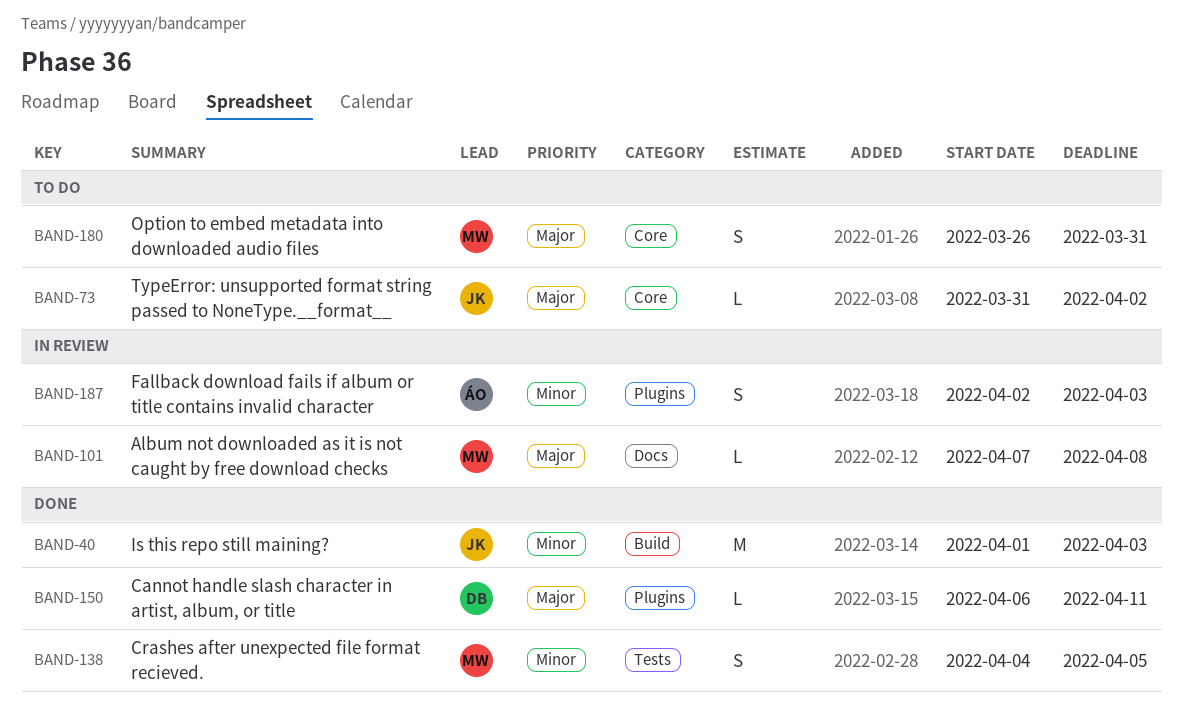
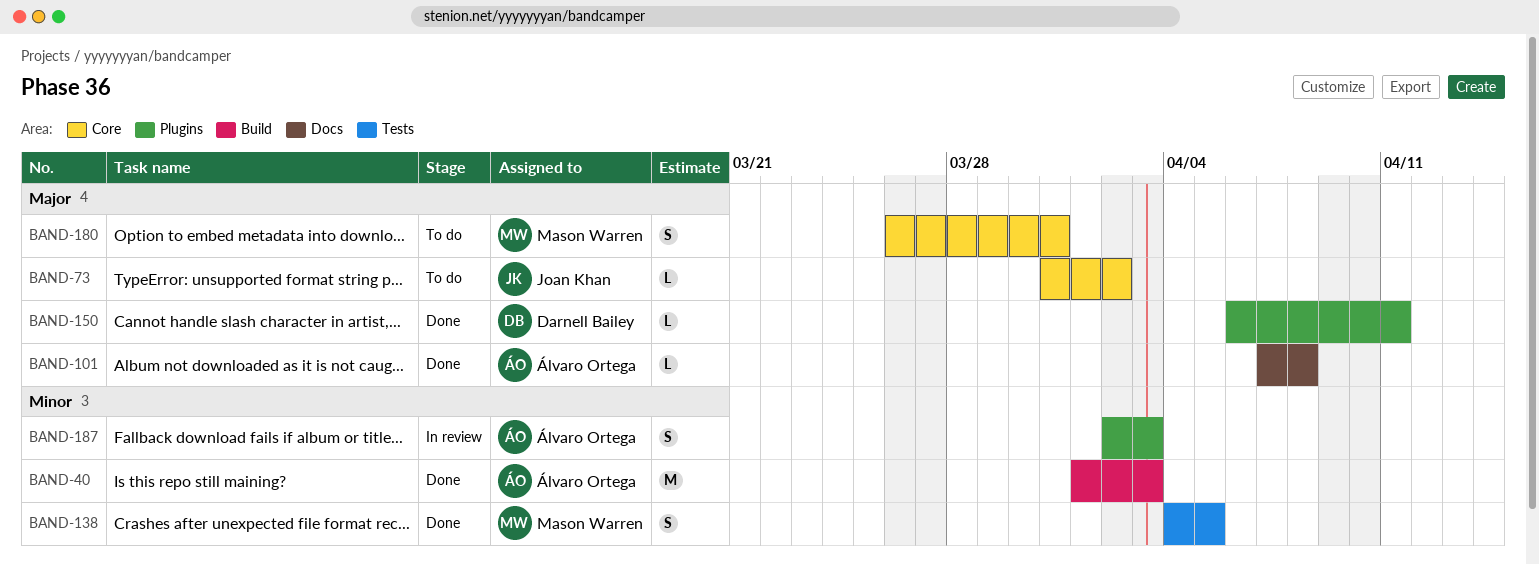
BAND-40, owner: Joan Khan -> Álvaro Ortega
BAND-101, status: In review -> Done
BAND-101, owner: Mason Warren -> Álvaro Ortega

